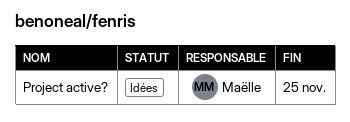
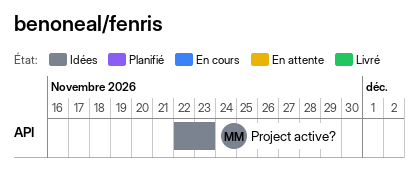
Project active?, due: Nov 25 -> Nov 23

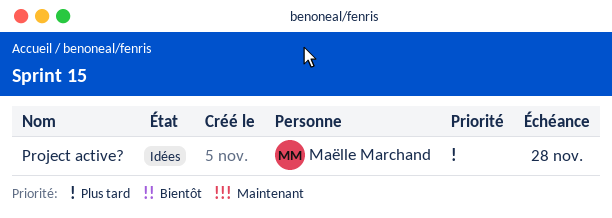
Project active?, due: Nov 23 -> Nov 28

